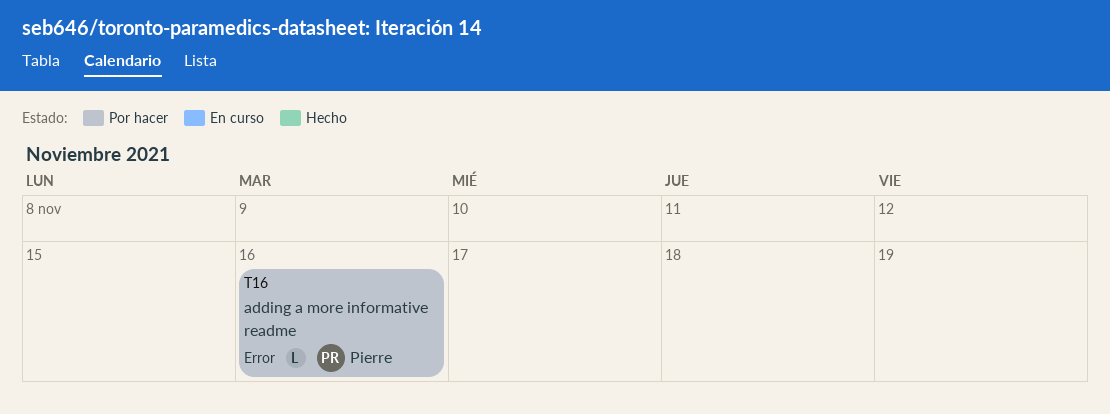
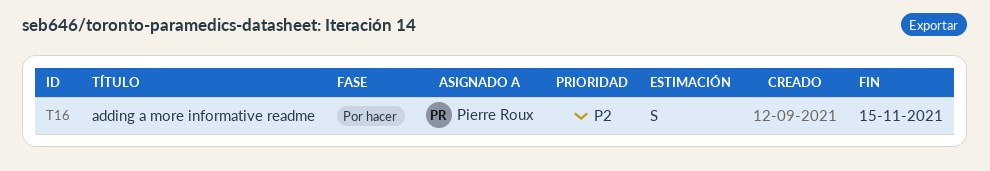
T16, estimate: L -> S
T16, due: Nov 16 -> Nov 15

